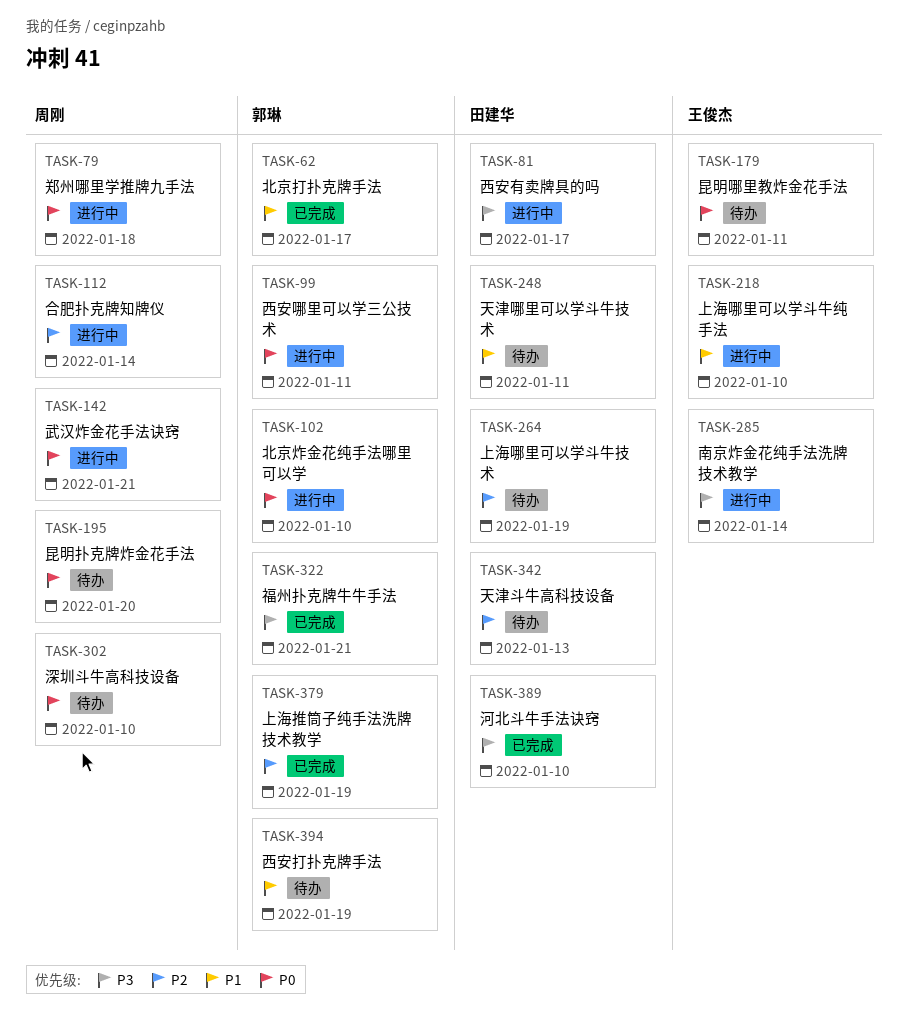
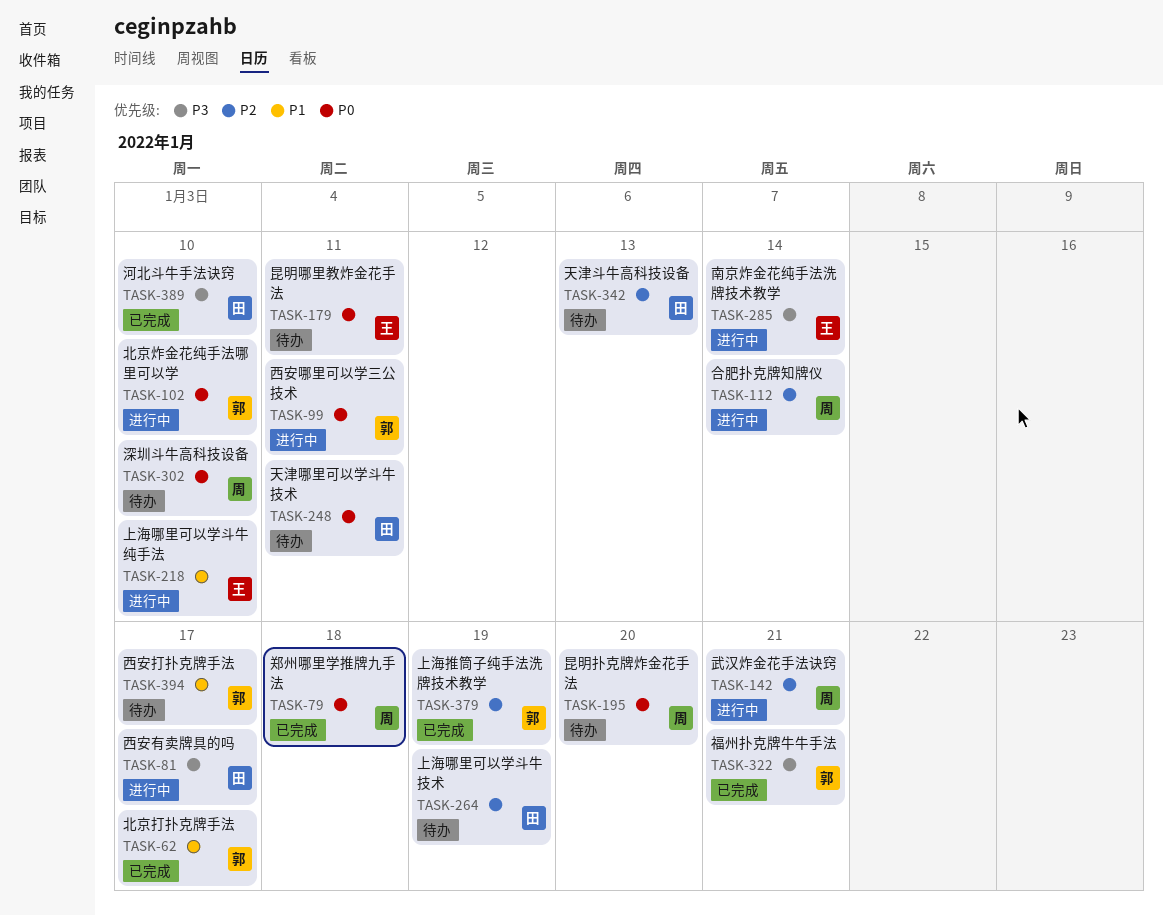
TASK-79, status: 进行中 -> 已完成
TASK-142, priority: P0 -> P2
TASK-248, priority: P1 -> P0
TASK-394, due: Jan 19 -> Jan 17

